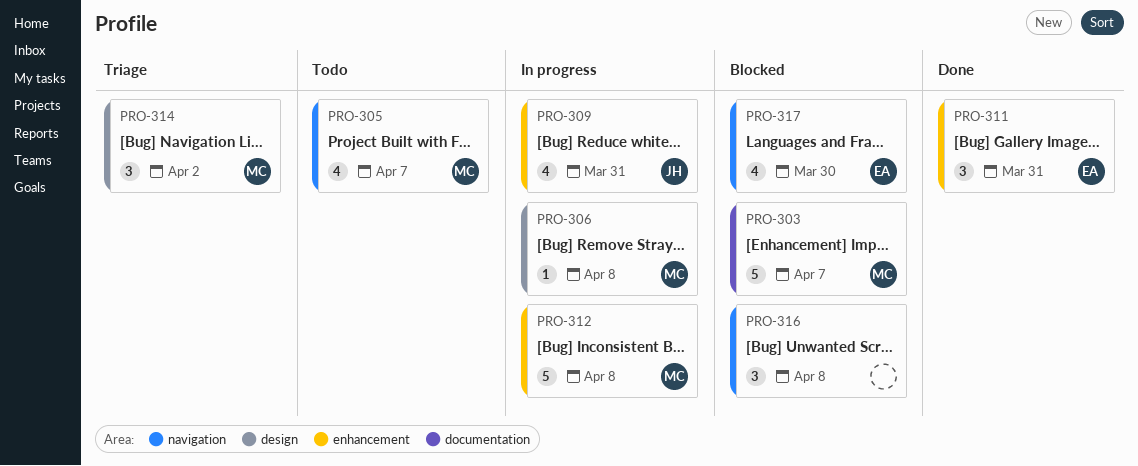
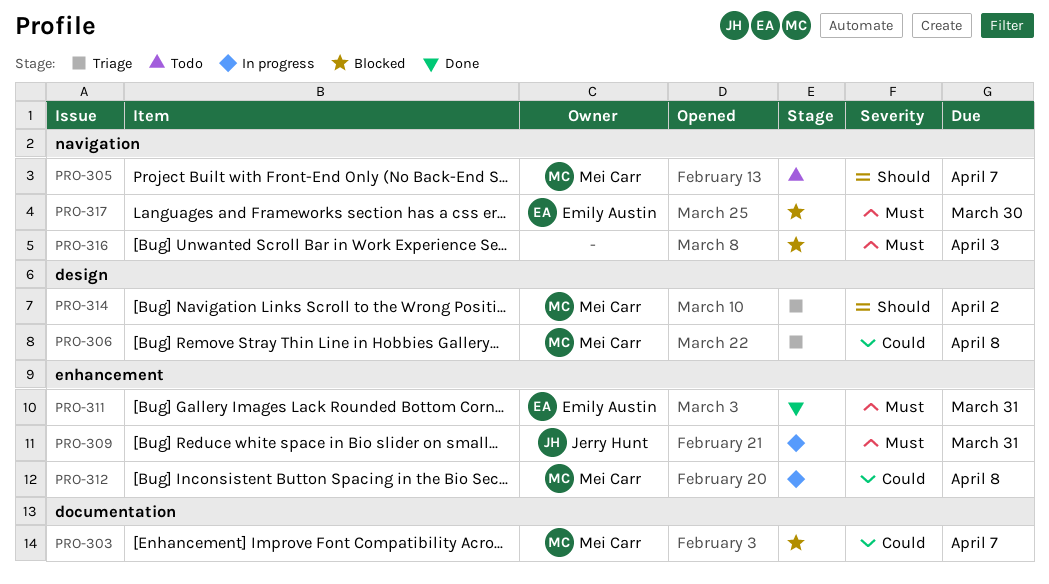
PRO-306, status: In progress -> Triage
PRO-316, due: Apr 8 -> Apr 3

